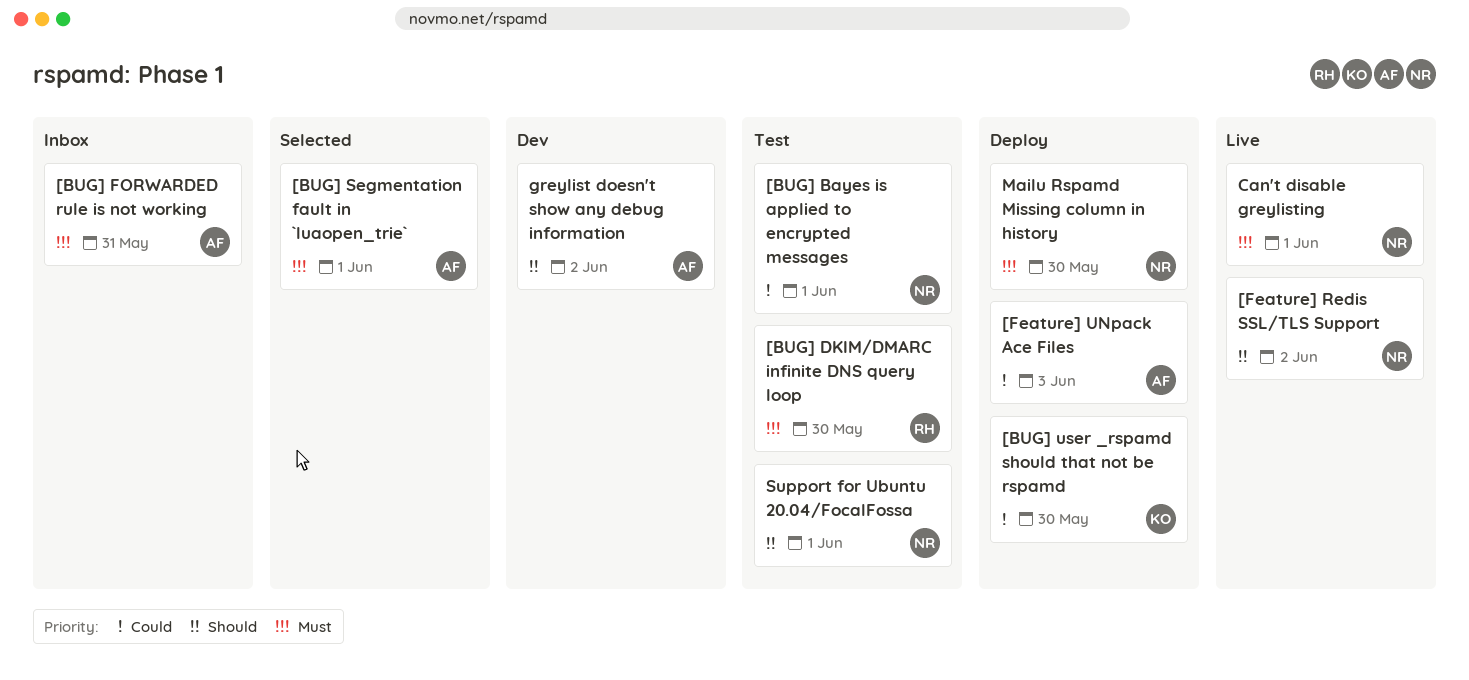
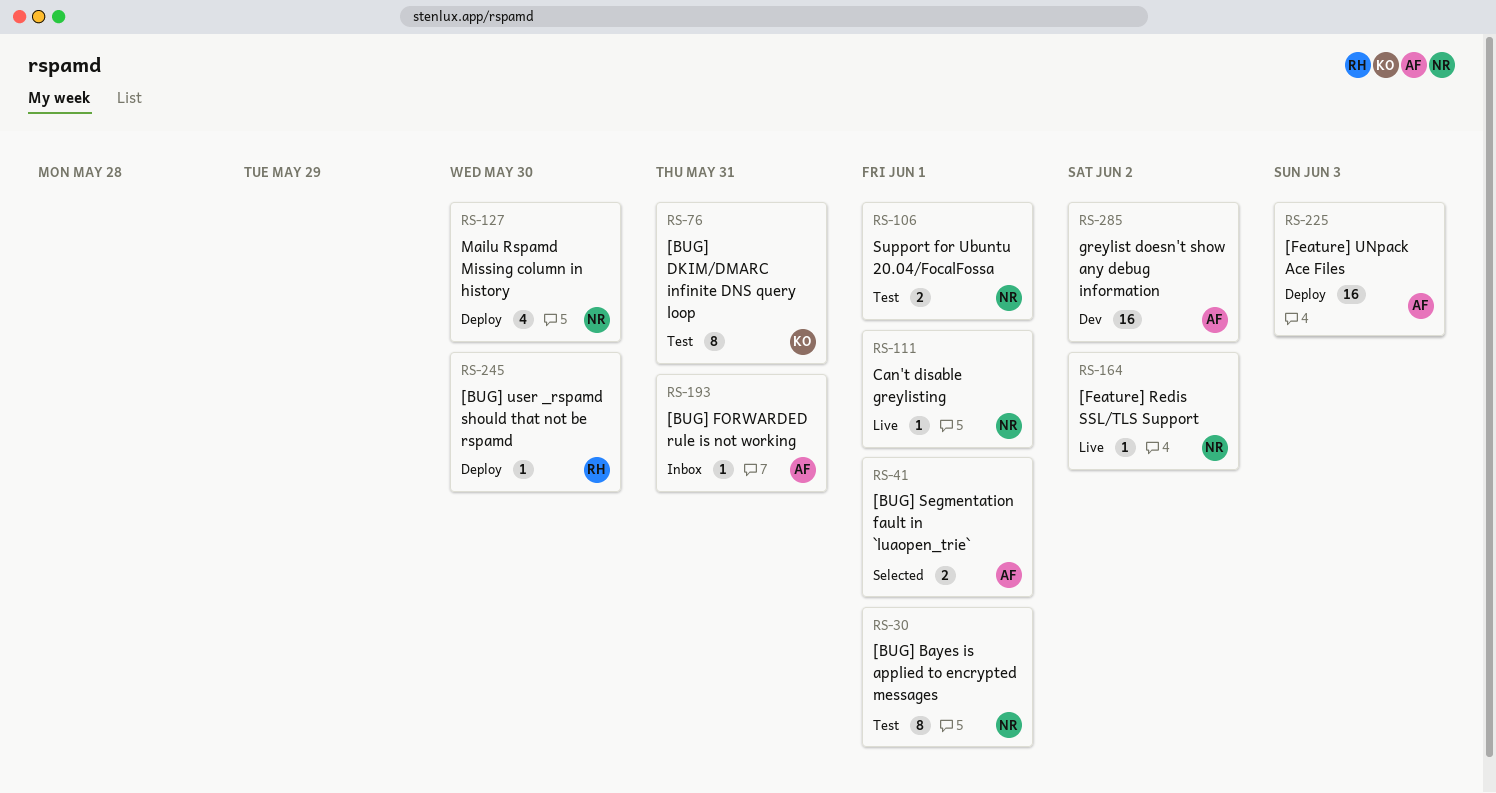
[BUG] DKIM/DMARC infinite DNS query loop, owner: RH -> KO
[BUG] DKIM/DMARC infinite DNS query loop, due: May 30 -> May 31
[BUG] user _rspamd should that not be rspamd, owner: KO -> RH

